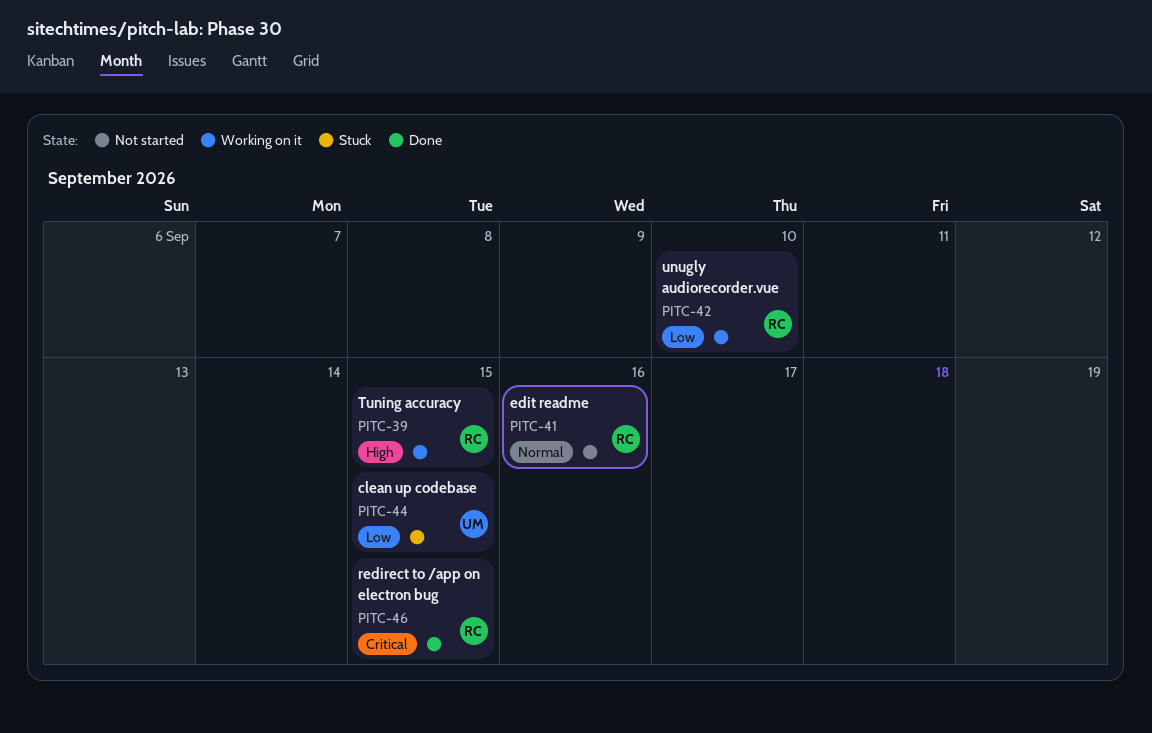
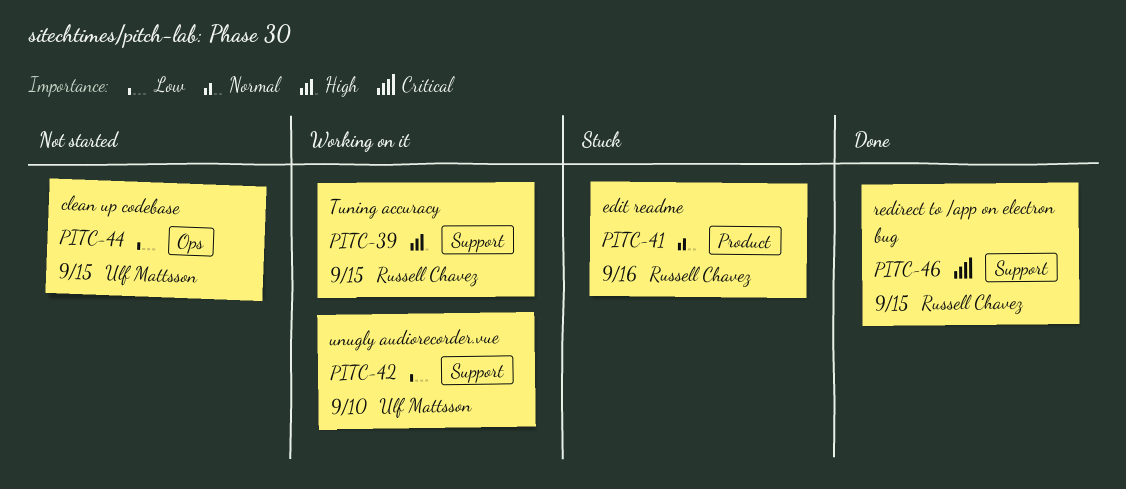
PITC-41, status: Not started -> Stuck
PITC-42, owner: Russell Chavez -> Ulf Mattsson
PITC-44, status: Stuck -> Not started

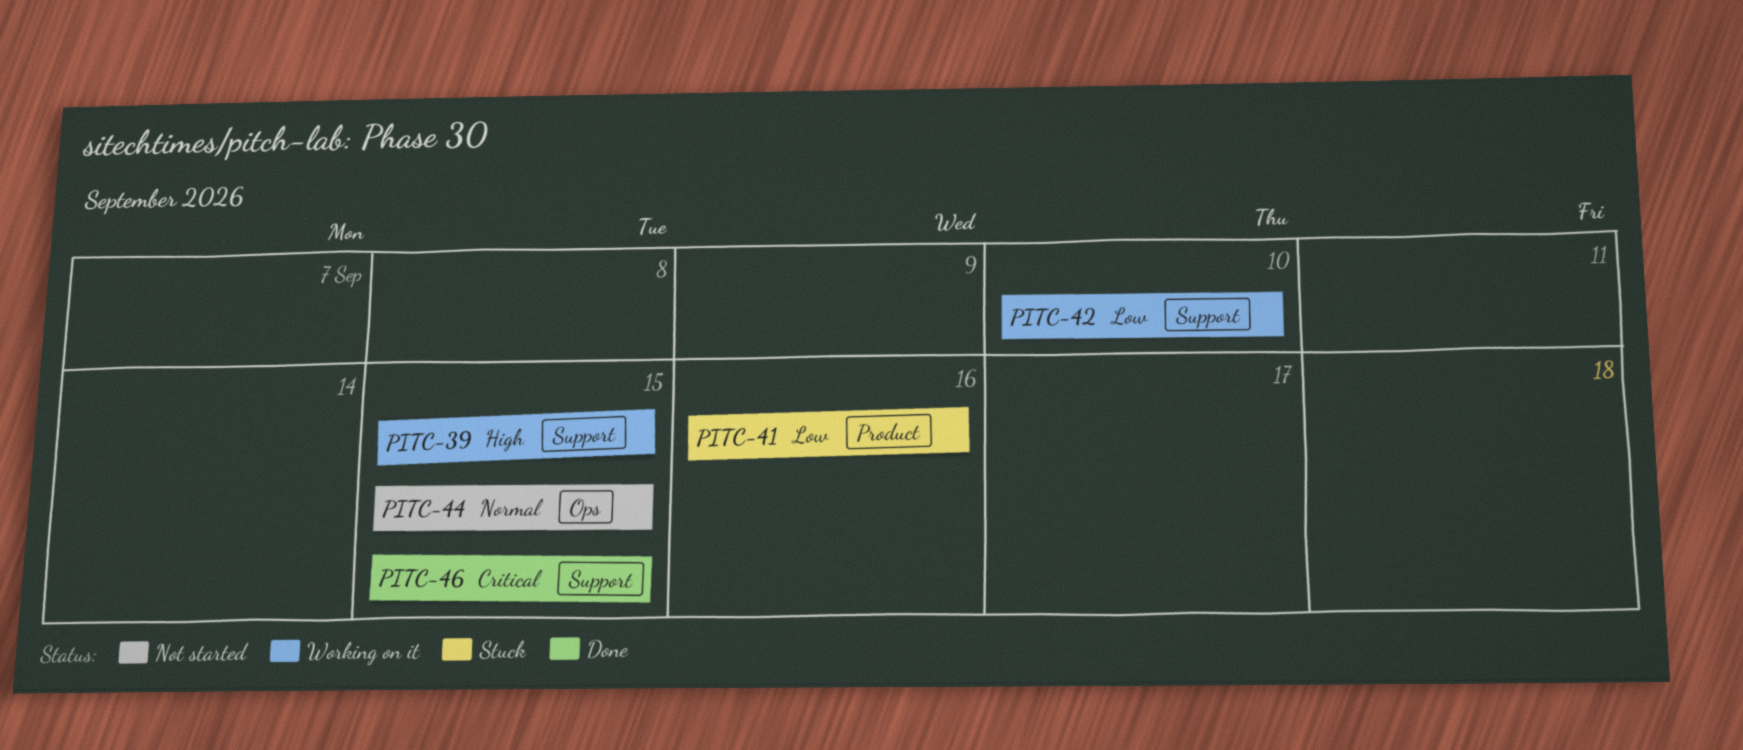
PITC-41, priority: Normal -> Low
PITC-44, priority: Low -> Normal

